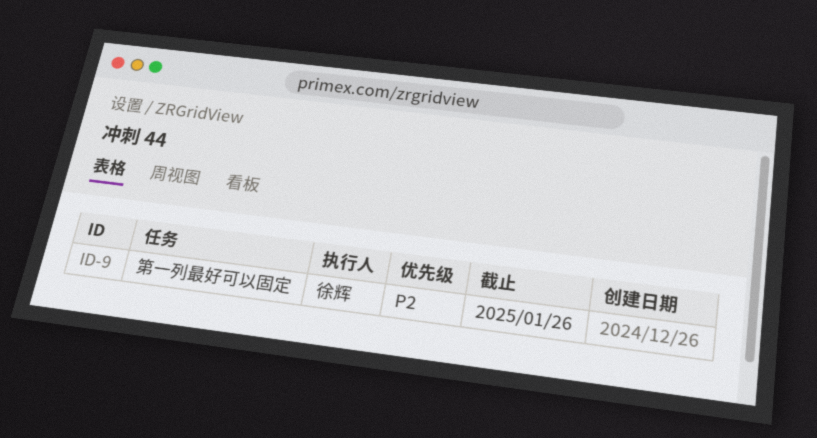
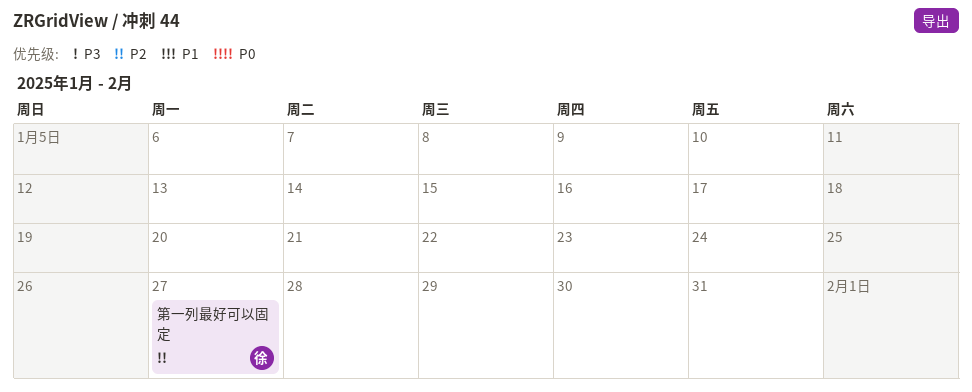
第一列最好可以固定, due: Jan 26 -> Jan 27

